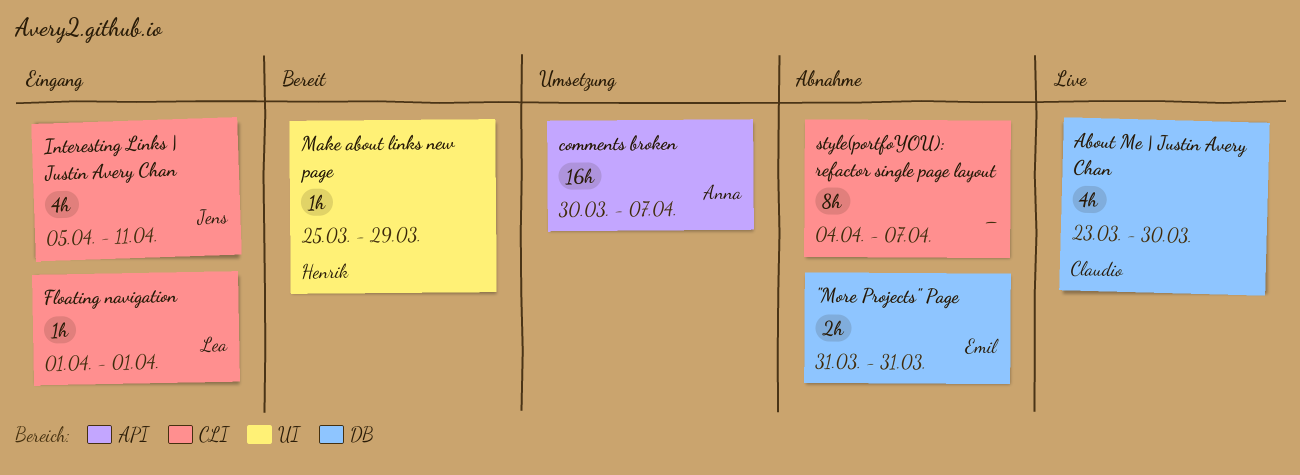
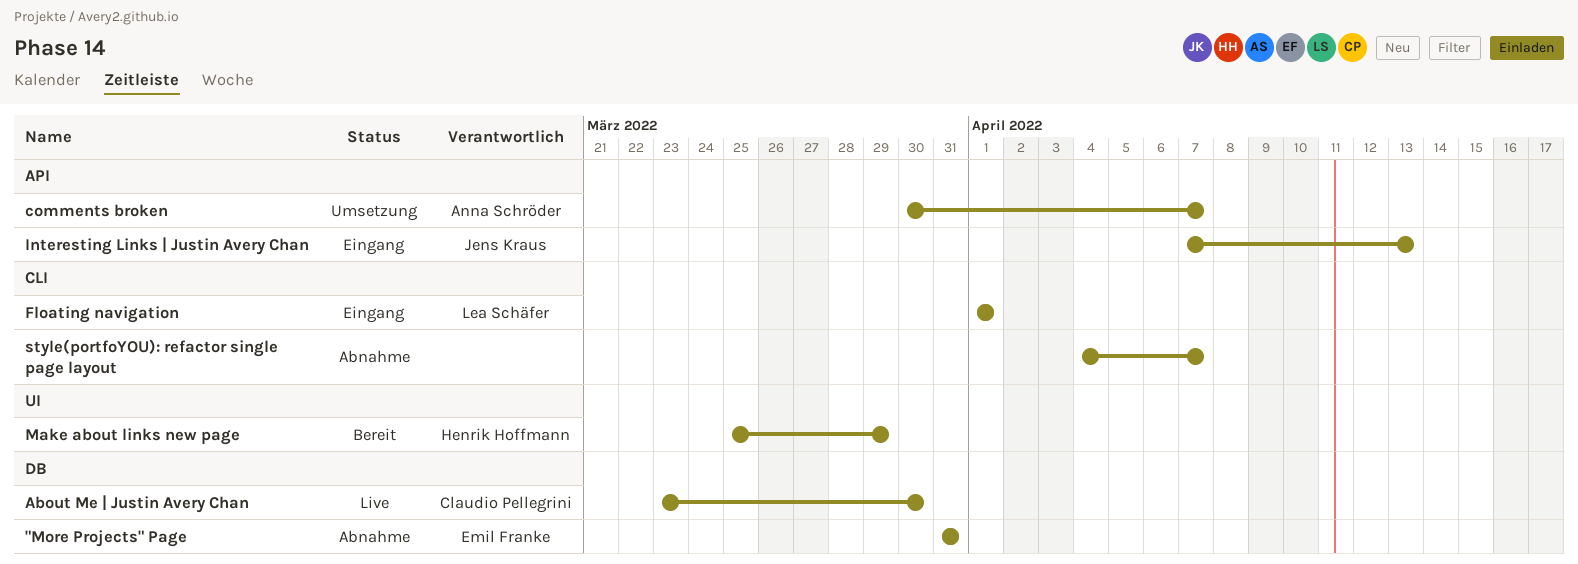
Interesting Links | Justin Avery Chan, label: CLI -> API
Interesting Links | Justin Avery Chan, start: Apr 5 -> Apr 7
Interesting Links | Justin Avery Chan, due: Apr 11 -> Apr 13

